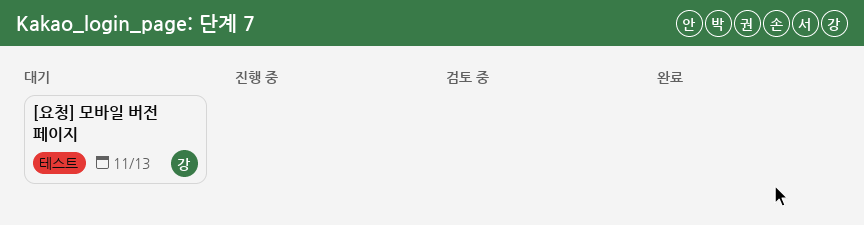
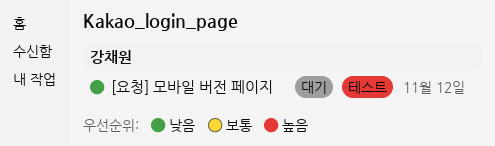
[요청] 모바일 버전 페이지, due: Nov 13 -> Nov 12

